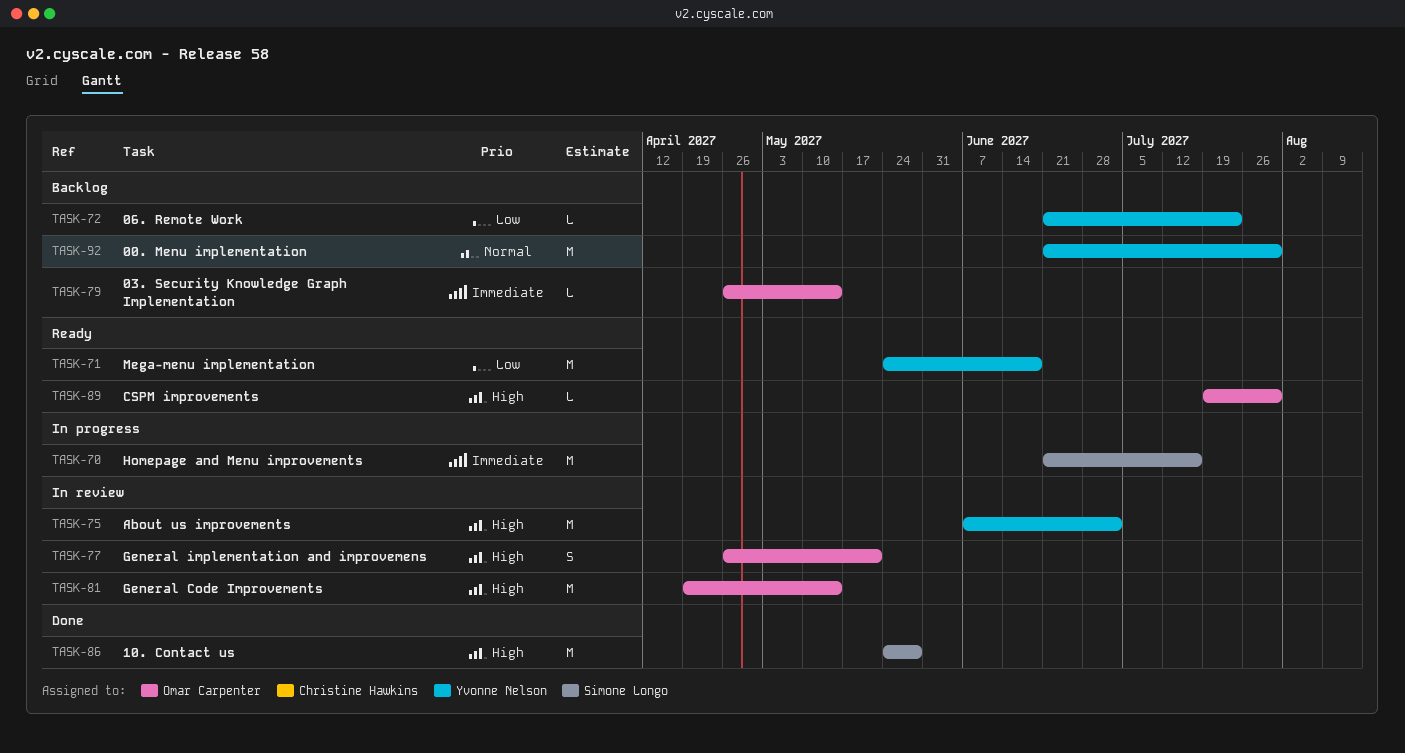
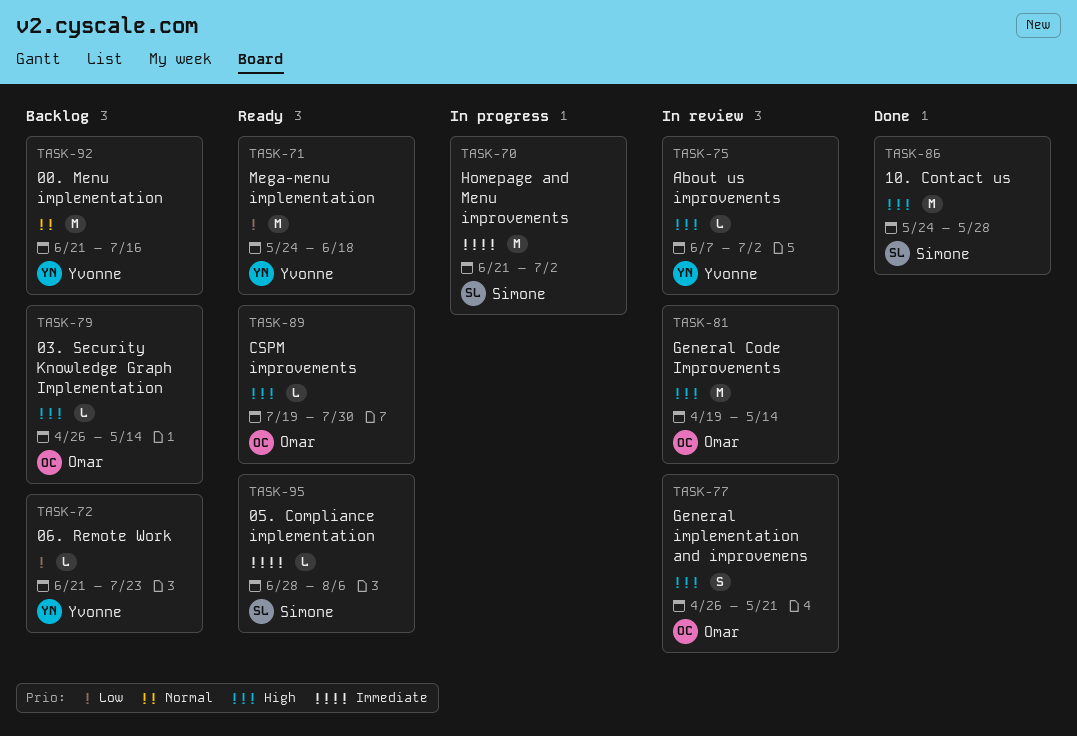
TASK-70, due: Jul 16 -> Jul 2
TASK-75, estimate: M -> L
TASK-79, priority: Immediate -> High
TASK-92, due: Jul 30 -> Jul 16
TASK-95: none -> present

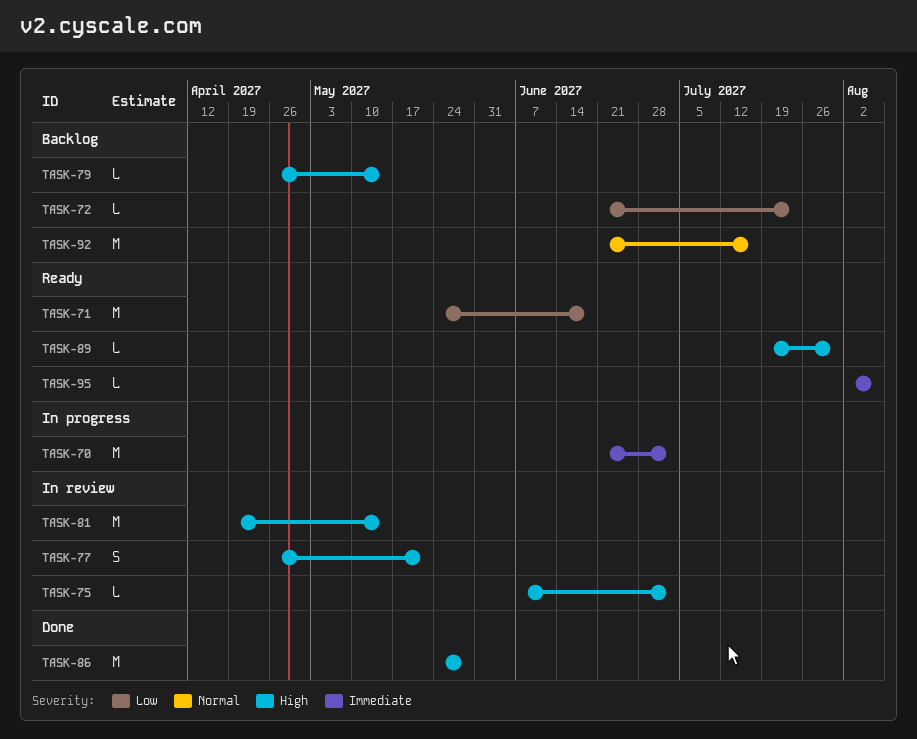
TASK-95, start: Jun 28 -> Aug 2

